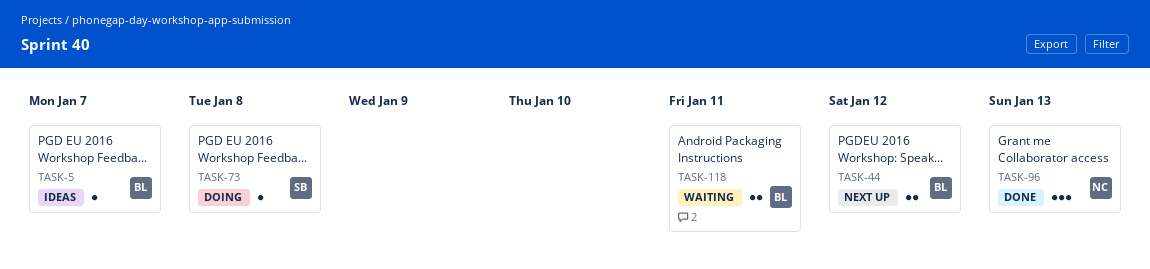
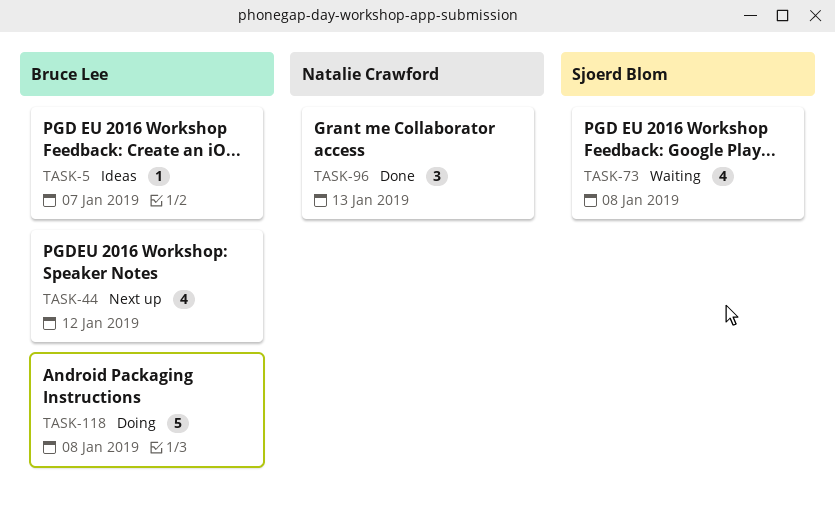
TASK-44, estimate: 2 -> 4
TASK-73, status: Doing -> Waiting
TASK-73, estimate: 1 -> 4
TASK-118, status: Waiting -> Doing
TASK-118, estimate: 2 -> 5
TASK-118, due: Jan 11 -> Jan 8

